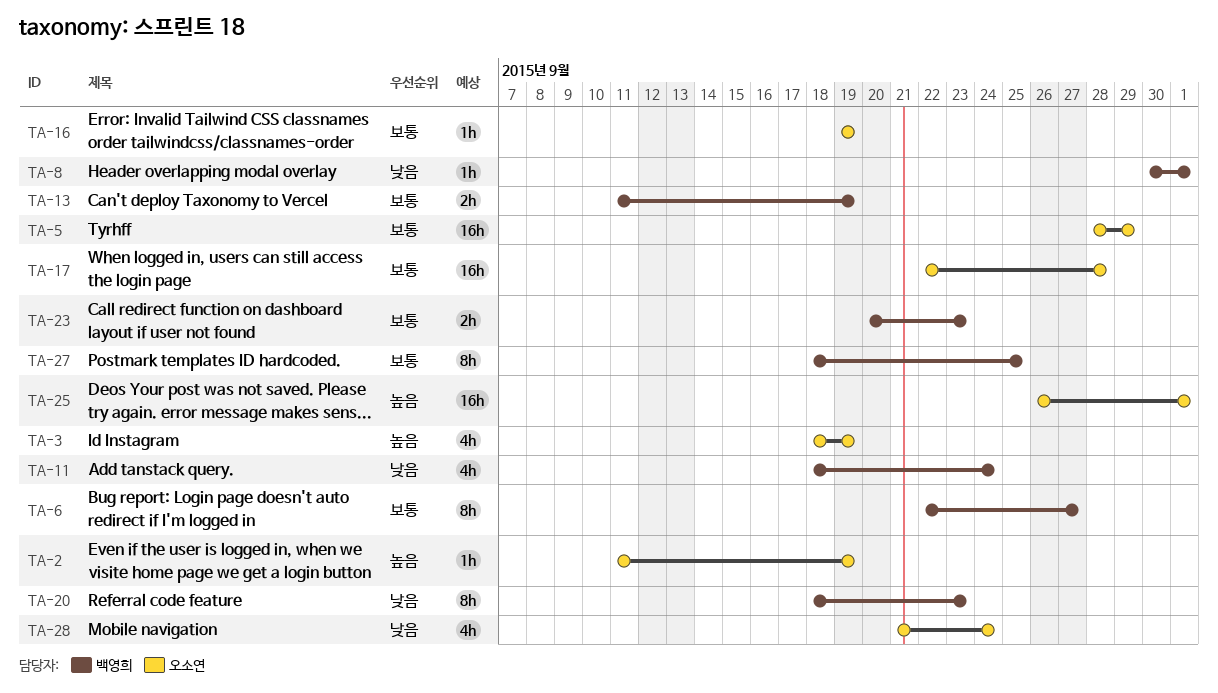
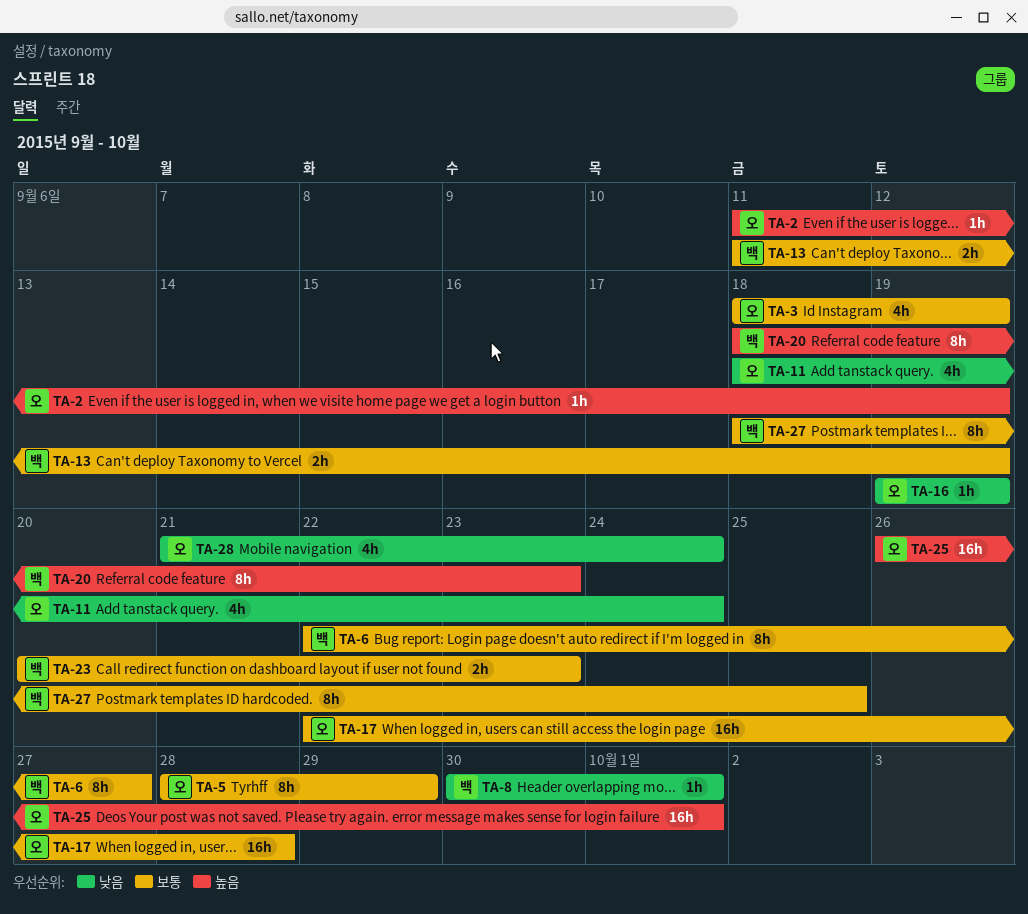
TA-3, priority: 높음 -> 보통
TA-5, estimate: 16h -> 8h
TA-11, owner: 백영희 -> 오소연
TA-16, priority: 보통 -> 낮음
TA-20, priority: 낮음 -> 높음

